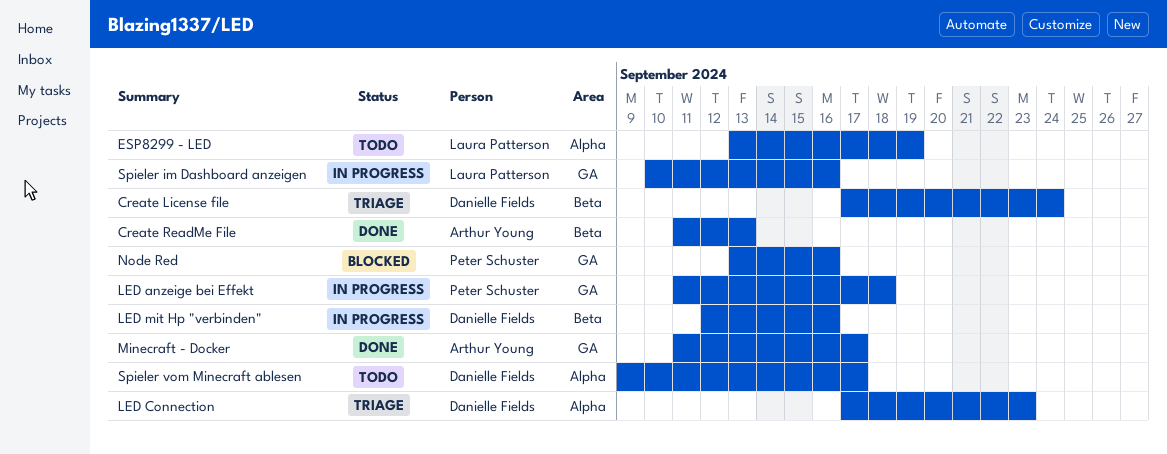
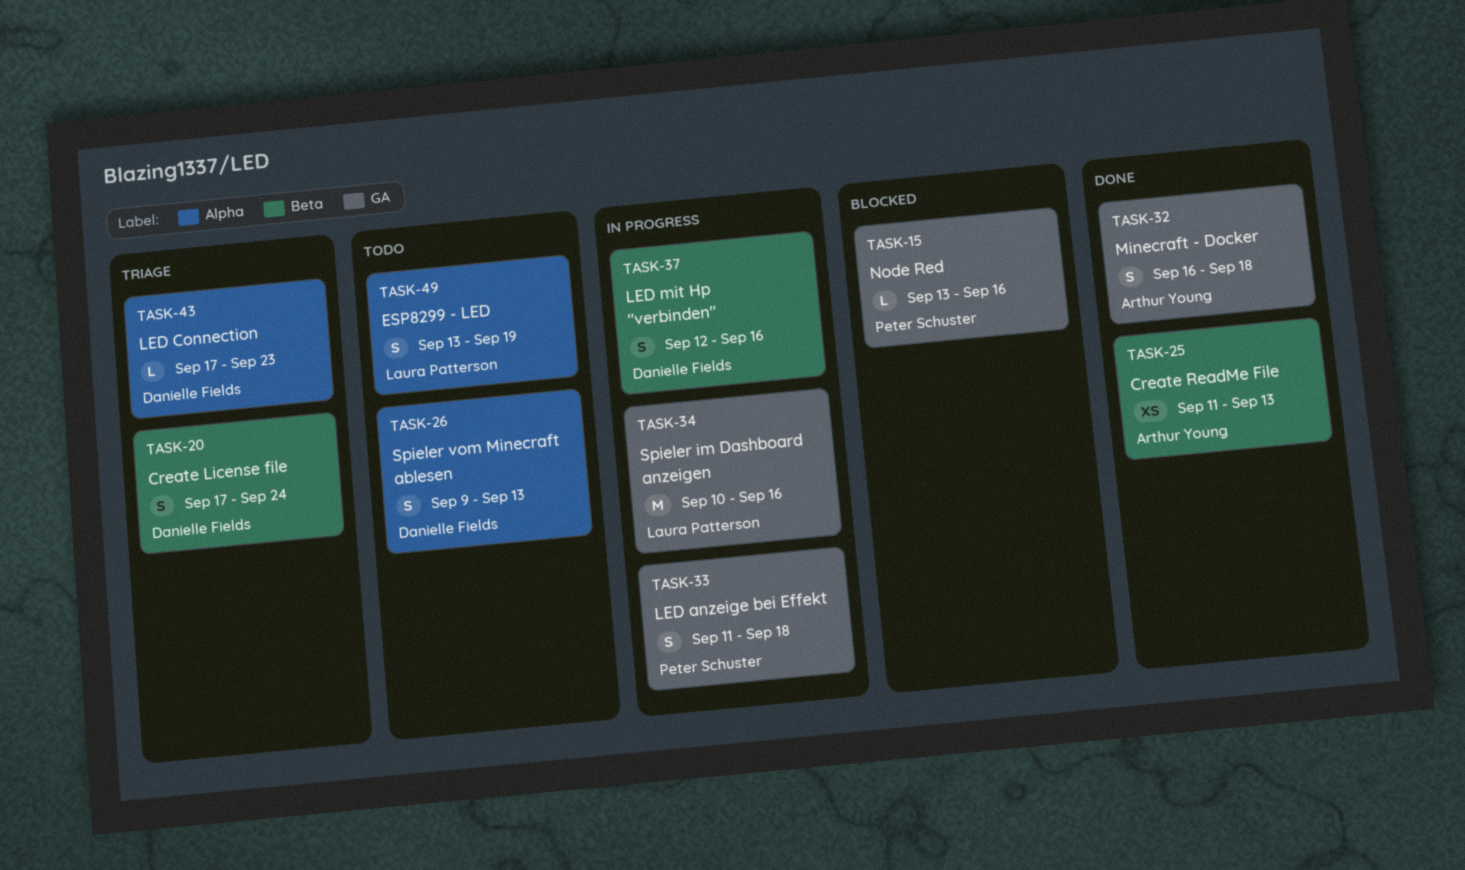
Minecraft - Docker, start: Sep 11 -> Sep 16
Minecraft - Docker, due: Sep 17 -> Sep 18
Spieler vom Minecraft ablesen, due: Sep 17 -> Sep 13

